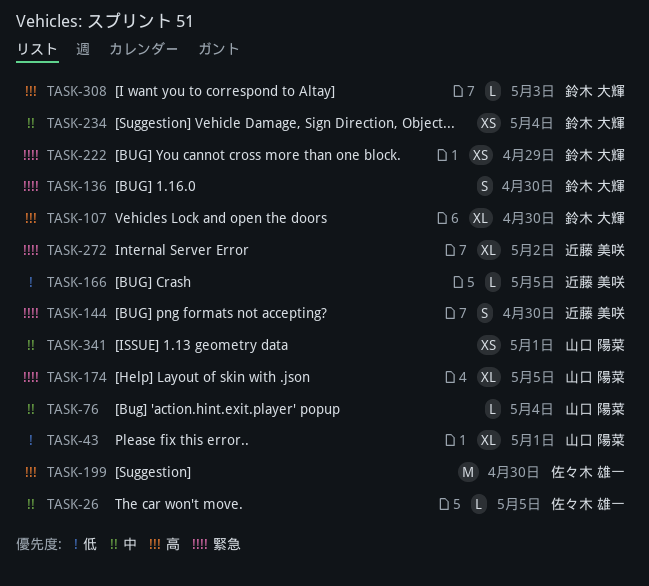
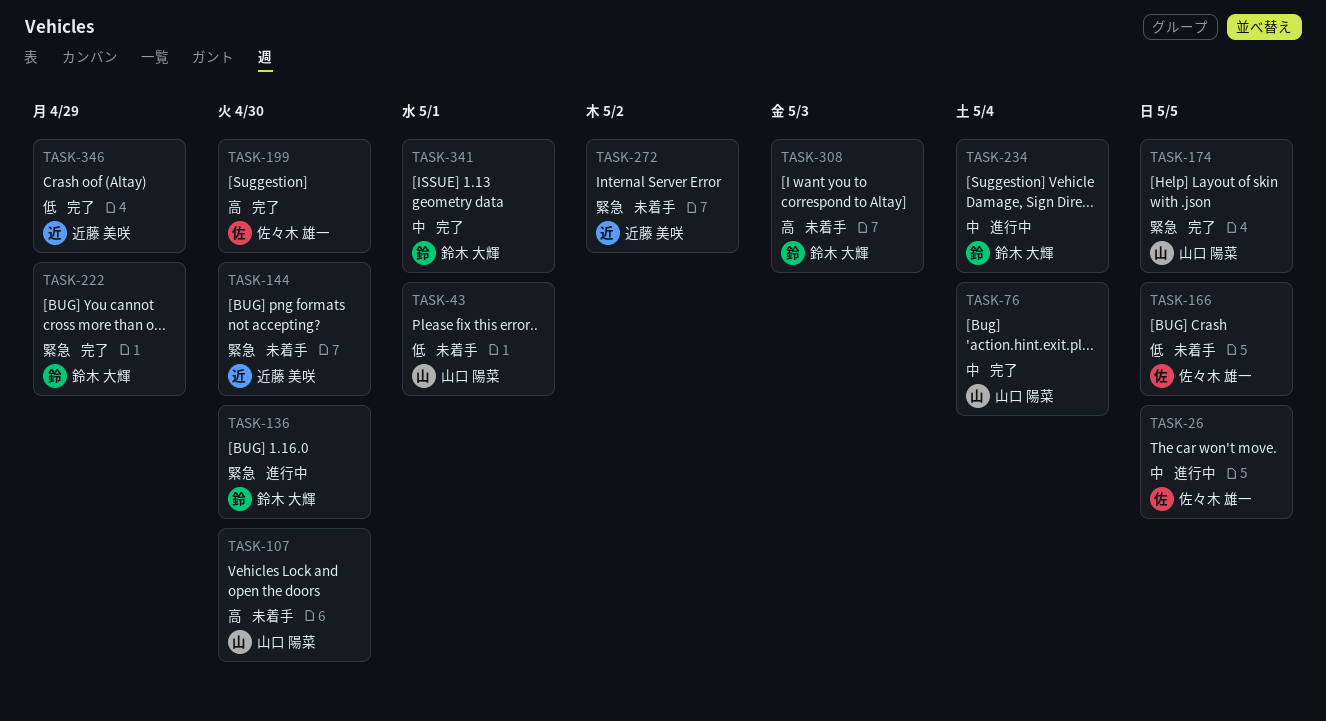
TASK-107, owner: 鈴木 大輝 -> 山口 陽菜
TASK-166, owner: 近藤 美咲 -> 佐々木 雄一
TASK-341, owner: 山口 陽菜 -> 鈴木 大輝
TASK-346: none -> present

